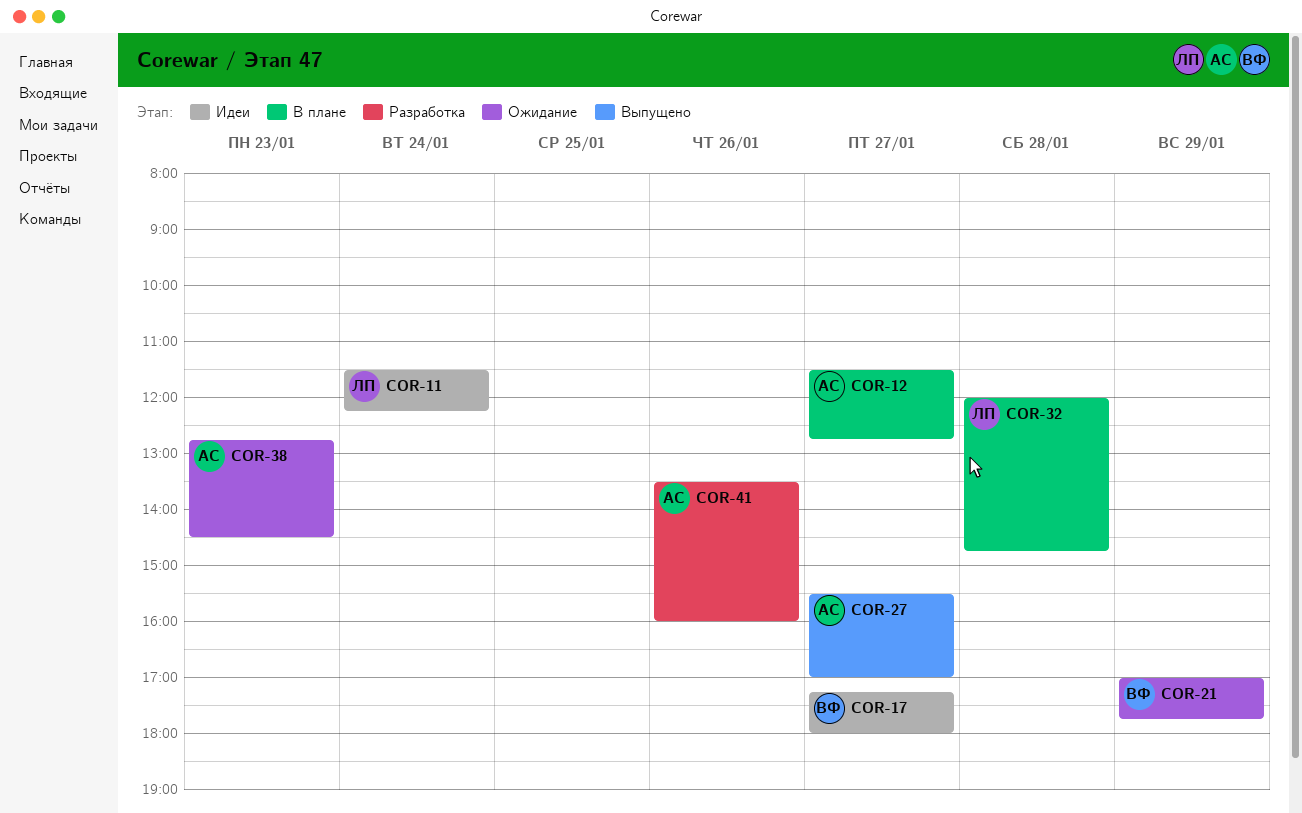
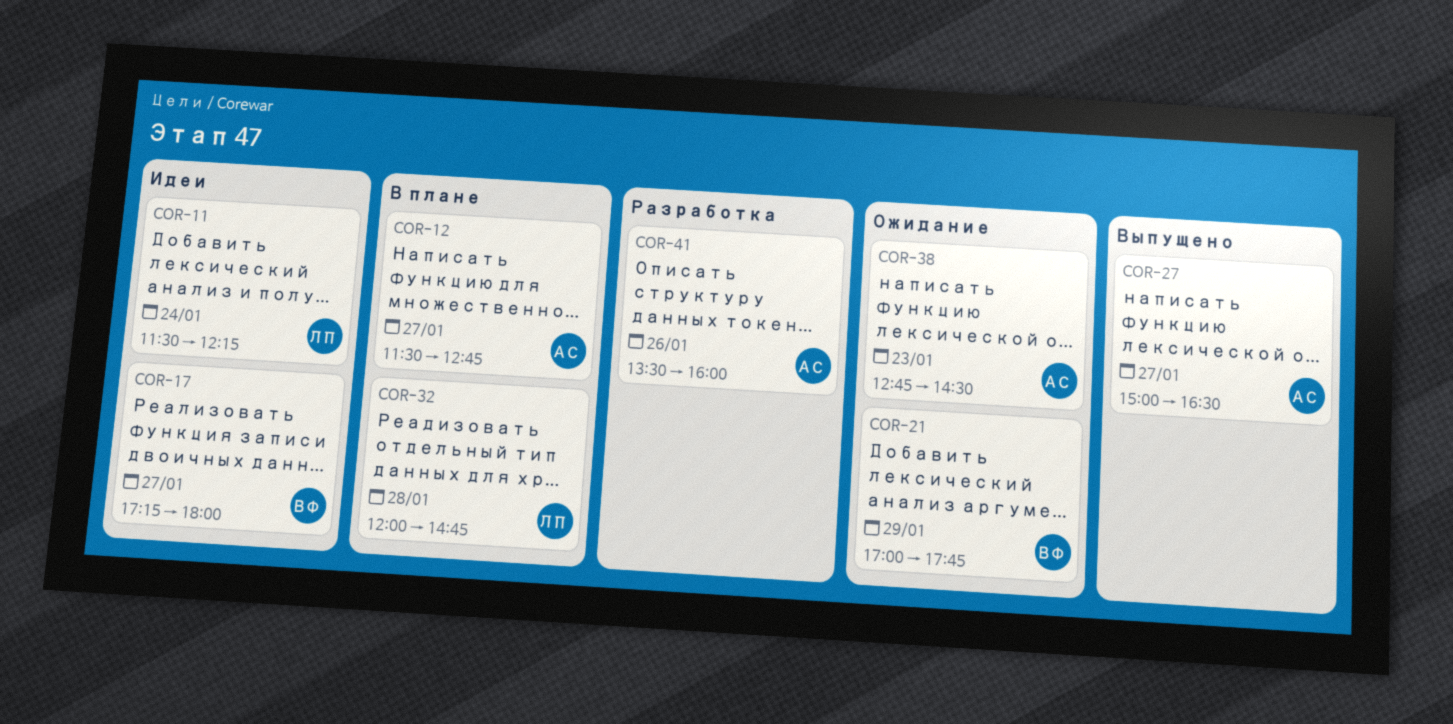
COR-27, begins: 15:30 -> 15:00
COR-27, ends: 17:00 -> 16:30

